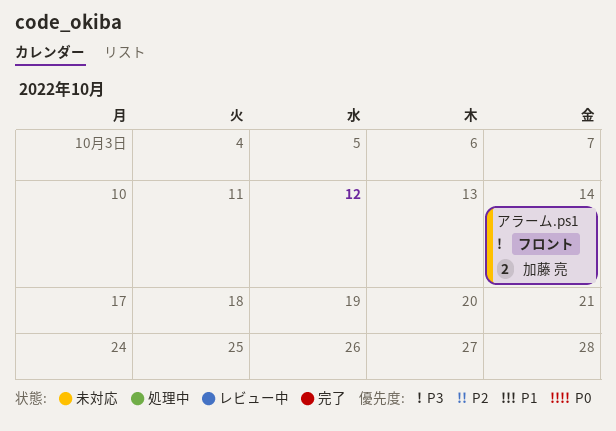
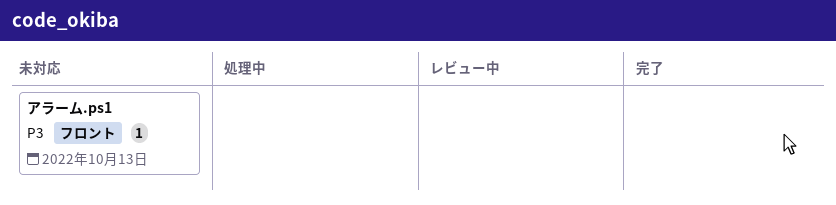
アラーム.ps1, estimate: 2 -> 1
アラーム.ps1, due: Oct 14 -> Oct 13

